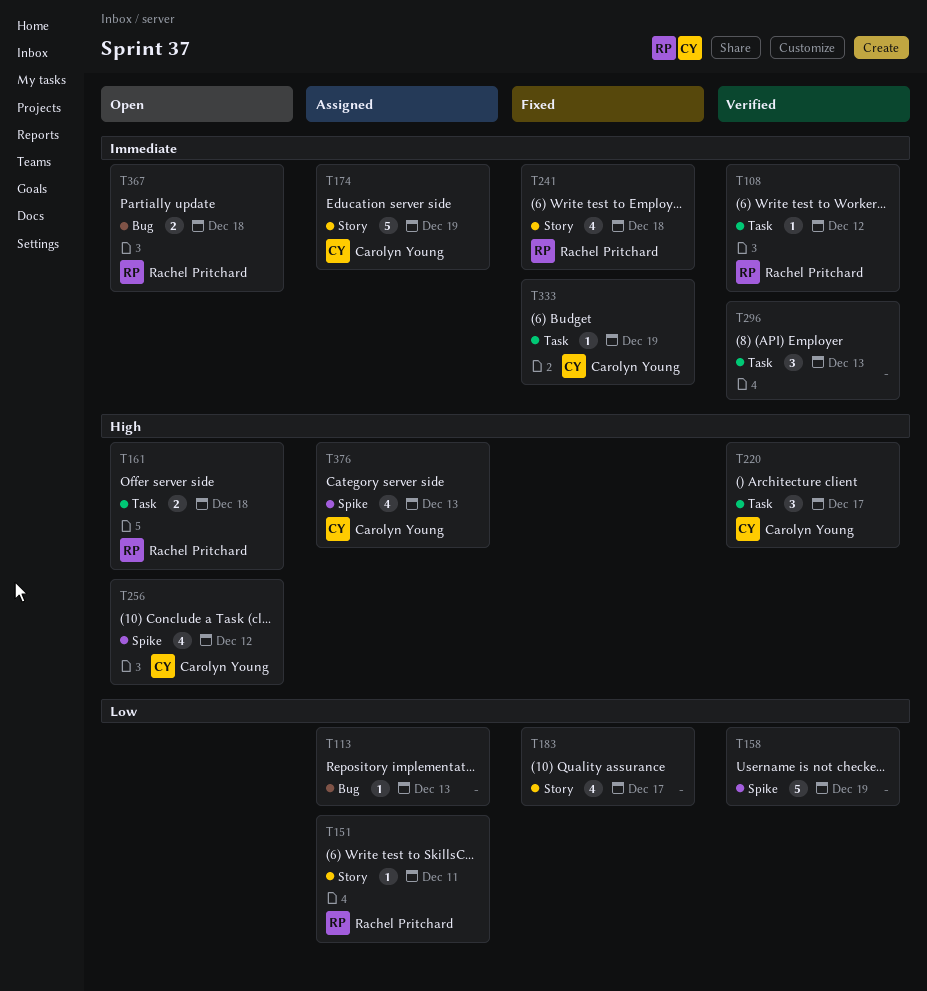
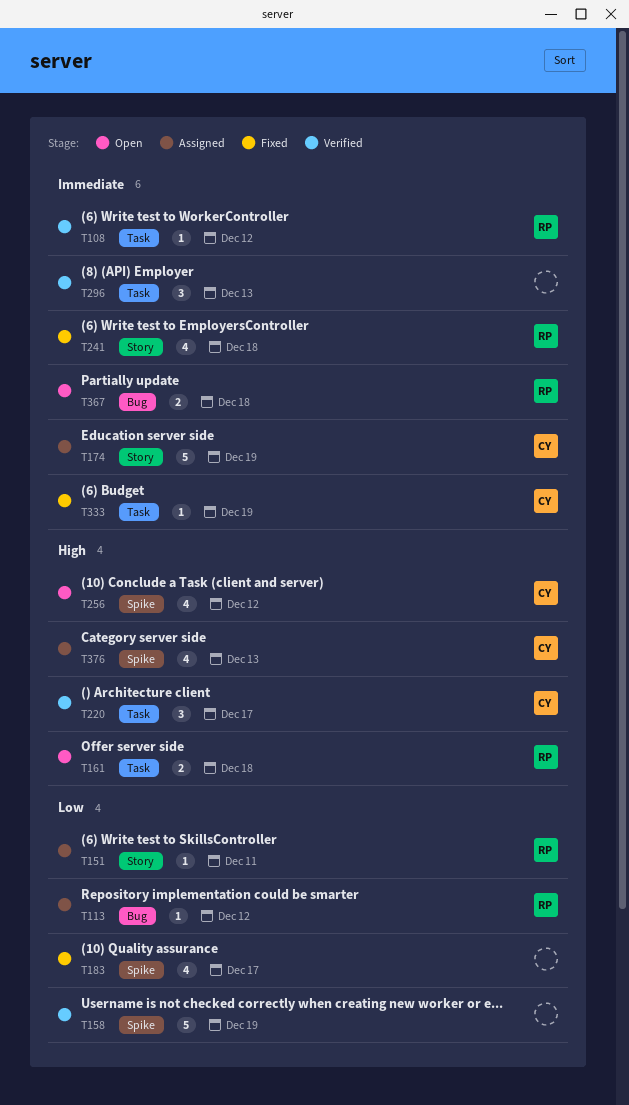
T113, owner: none -> Rachel Pritchard
T113, due: Dec 13 -> Dec 12
T183, label: Story -> Spike

